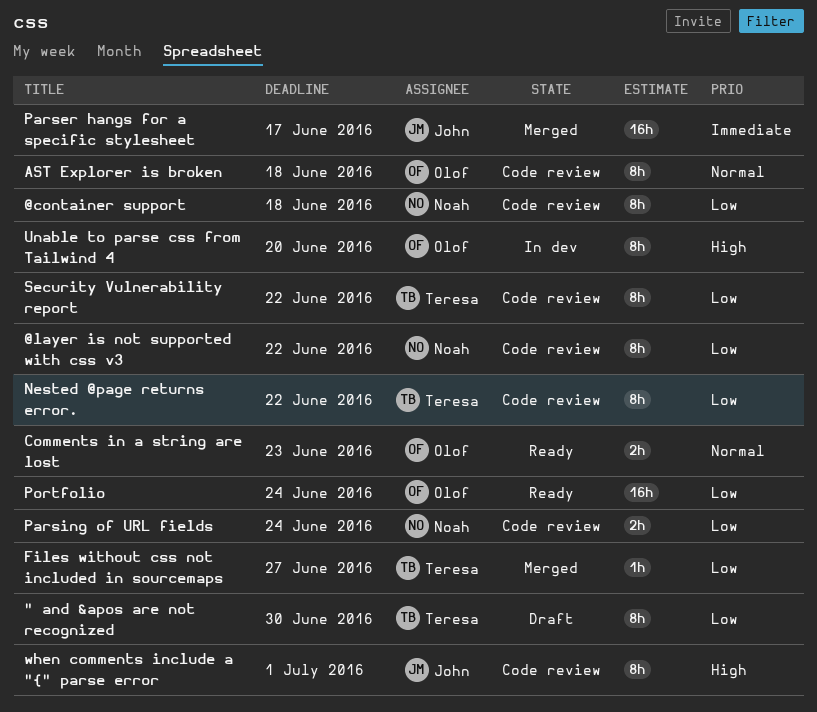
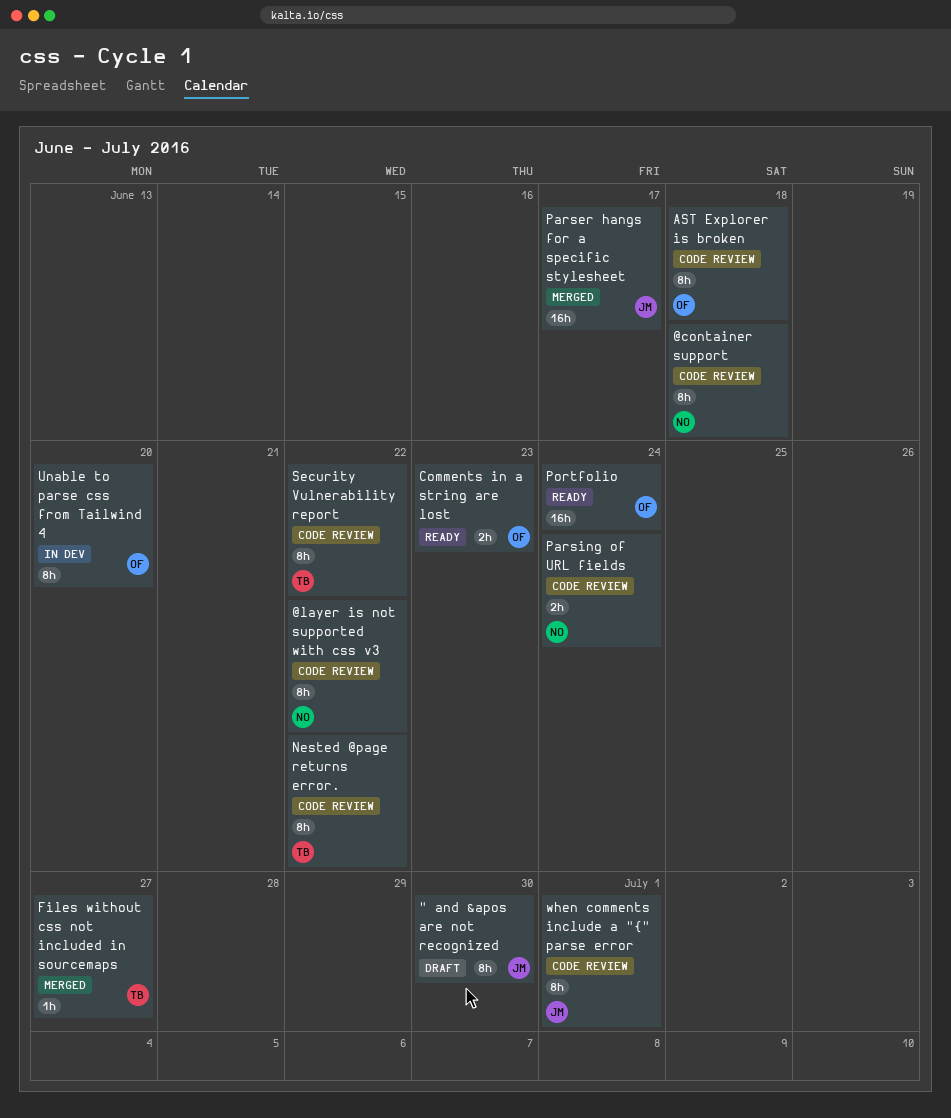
" and &apos are not recognized, owner: Teresa -> John

